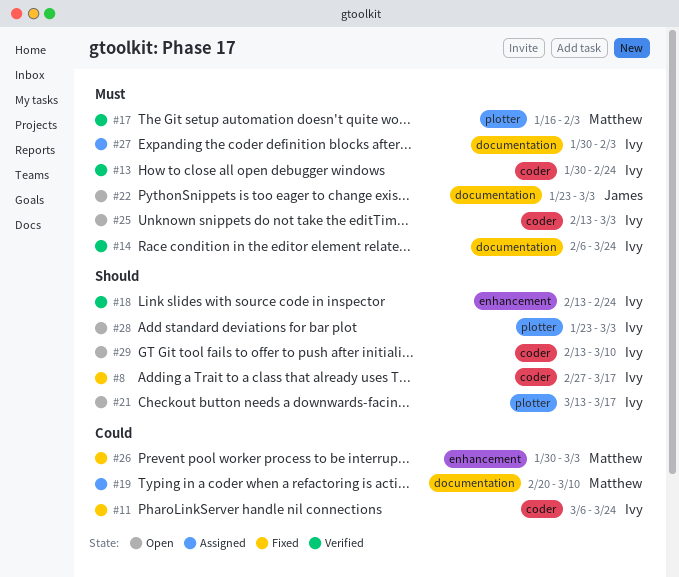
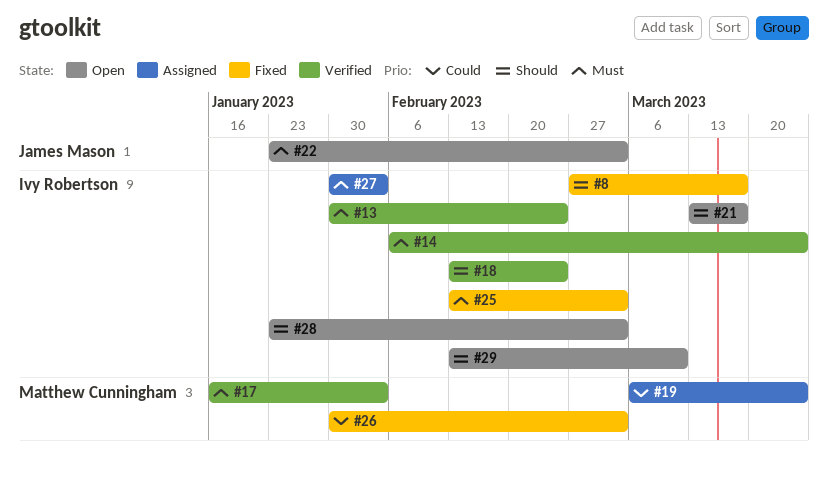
#11: present -> none
#19, start: Feb 20 -> Mar 6
#19, due: Mar 10 -> Mar 24
#25, status: Open -> Fixed

